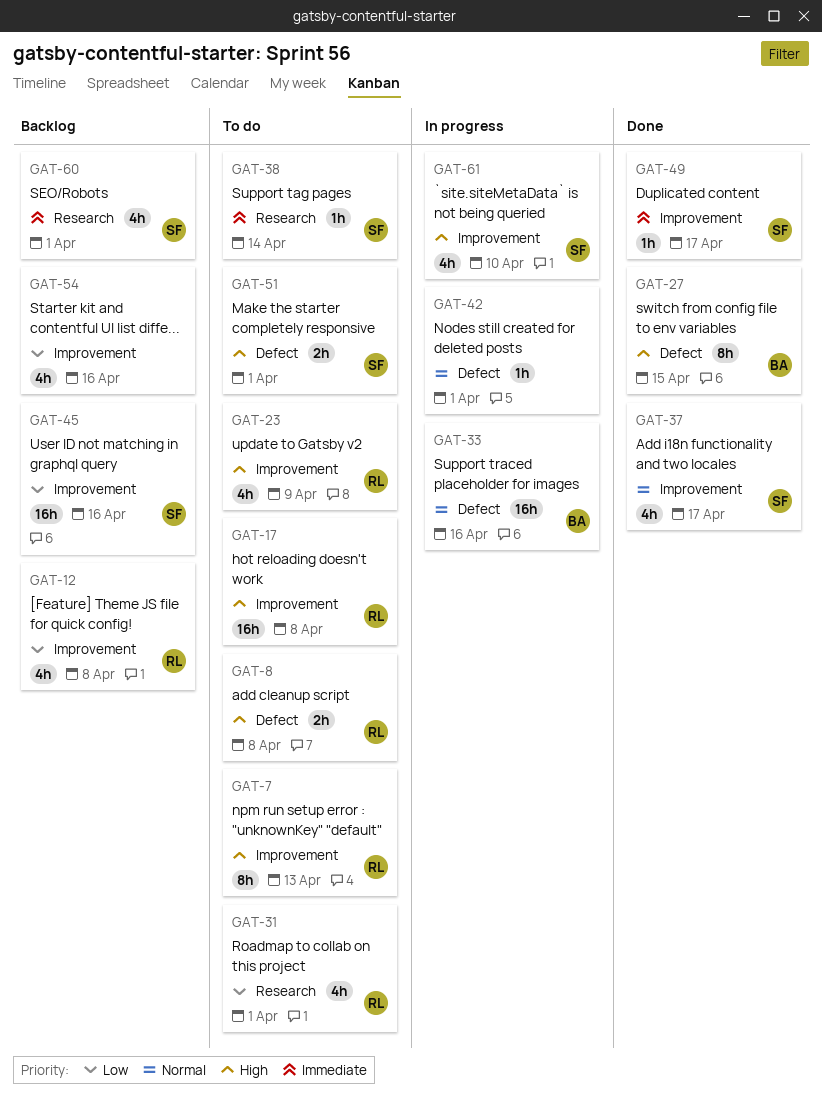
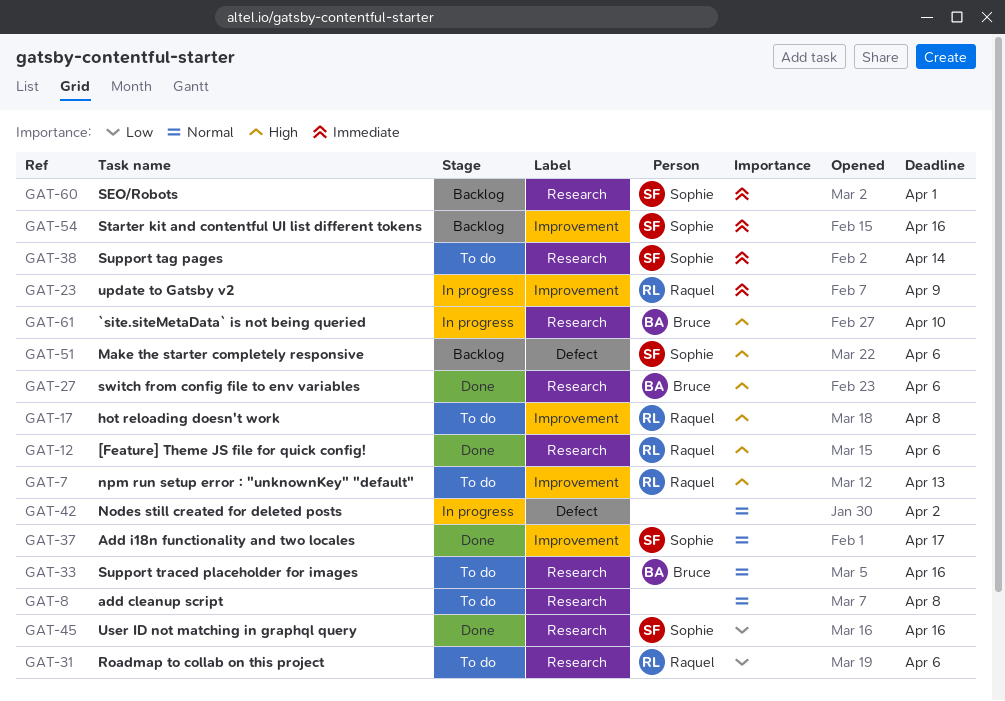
GAT-8, owner: Raquel -> none
GAT-8, priority: High -> Normal
GAT-8, label: Defect -> Research
GAT-12, status: Backlog -> Done
GAT-12, priority: Low -> High
GAT-12, label: Improvement -> Research
GAT-12, due: Apr 8 -> Apr 6
GAT-23, status: To do -> In progress
GAT-23, priority: High -> Immediate
GAT-27, label: Defect -> Research
GAT-27, due: Apr 15 -> Apr 6
GAT-31, due: Apr 1 -> Apr 6
GAT-33, status: In progress -> To do
GAT-33, label: Defect -> Research
GAT-42, due: Apr 1 -> Apr 2
GAT-45, status: Backlog -> Done
GAT-45, label: Improvement -> Research
GAT-49: present -> none
GAT-51, status: To do -> Backlog
GAT-51, due: Apr 1 -> Apr 6
GAT-54, owner: none -> Sophie
GAT-54, priority: Low -> Immediate
GAT-61, owner: Sophie -> Bruce
GAT-61, label: Improvement -> Research

